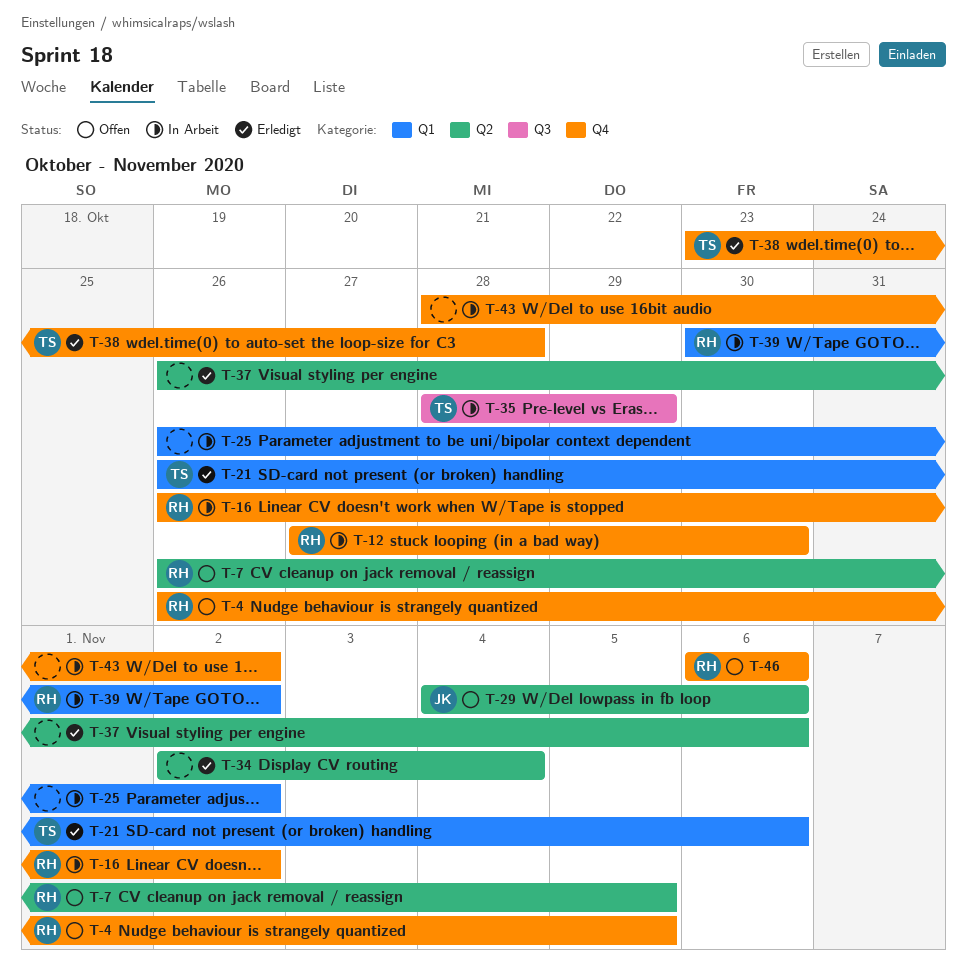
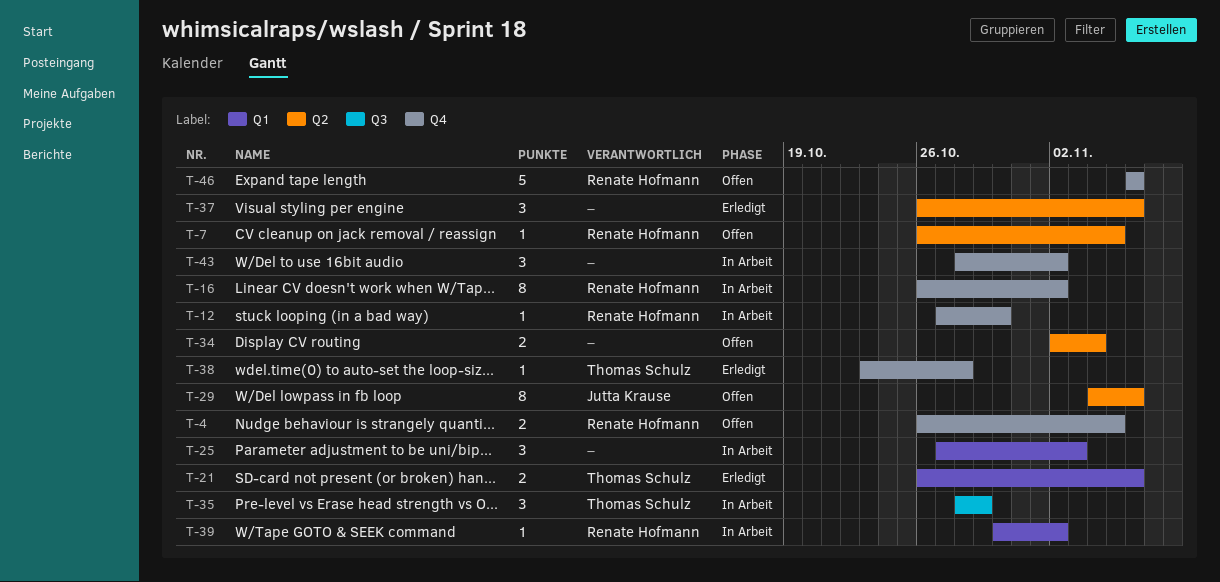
T-25, start: Oct 26 -> Oct 27
T-25, due: Nov 2 -> Nov 3
T-34, status: Erledigt -> Offen

